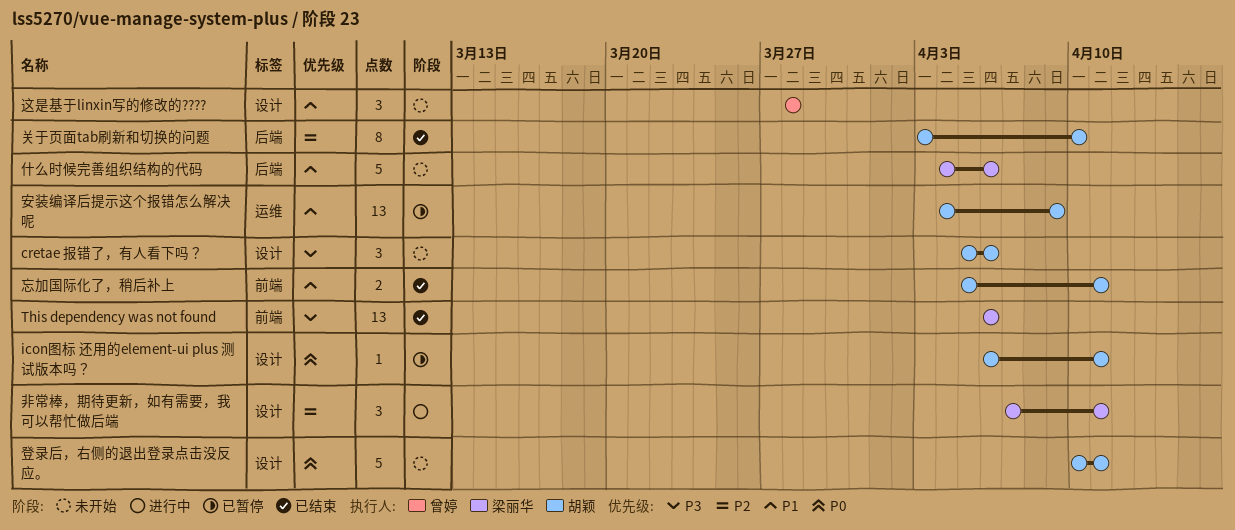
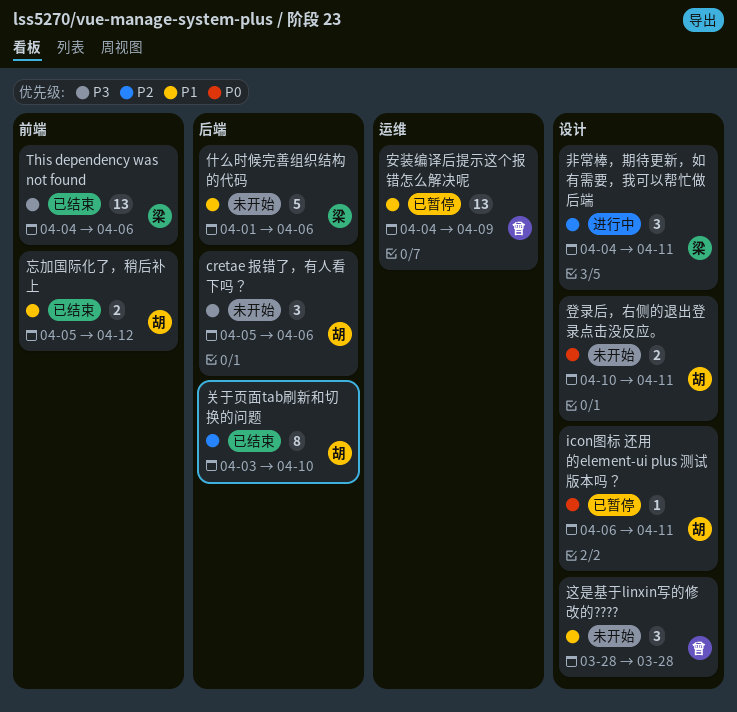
cretae 报错了，有人看下吗？, label: 设计 -> 后端
This dependency was not found, start: Apr 6 -> Apr 4
什么时候完善组织结构的代码, start: Apr 4 -> Apr 1
安装编译后提示这个报错怎么解决呢, owner: 胡颖 -> 曾婷
忘加国际化了，稍后补上, due: Apr 11 -> Apr 12
登录后，右侧的退出登录点击没反应。, estimate: 5 -> 2
非常棒，期待更新，如有需要，我可以帮忙做后端, start: Apr 7 -> Apr 4

